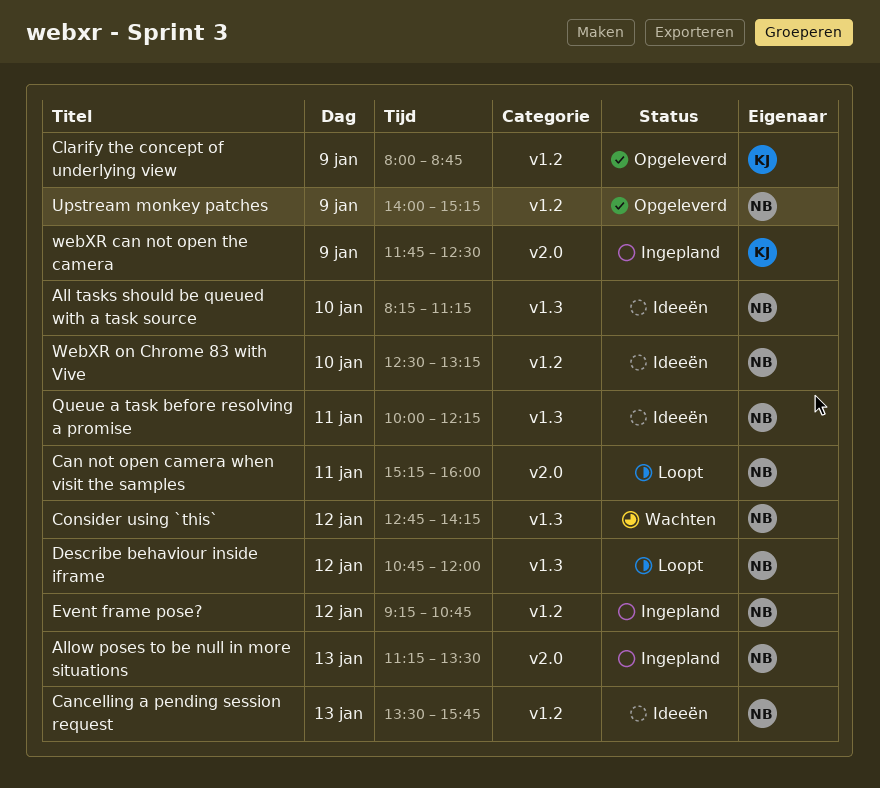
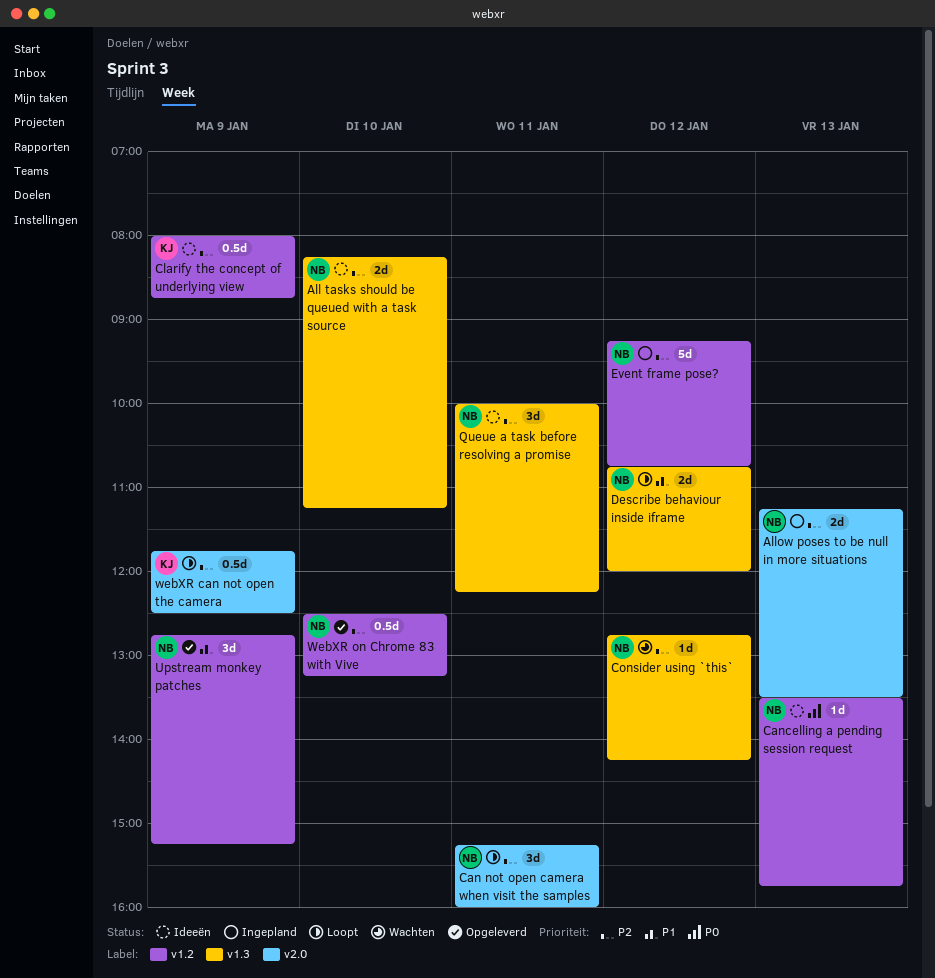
Clarify the concept of underlying view, status: Opgeleverd -> Ideeën
Upstream monkey patches, begins: 14:00 -> 12:45
webXR can not open the camera, status: Ingepland -> Loopt
WebXR on Chrome 83 with Vive, status: Ideeën -> Opgeleverd

